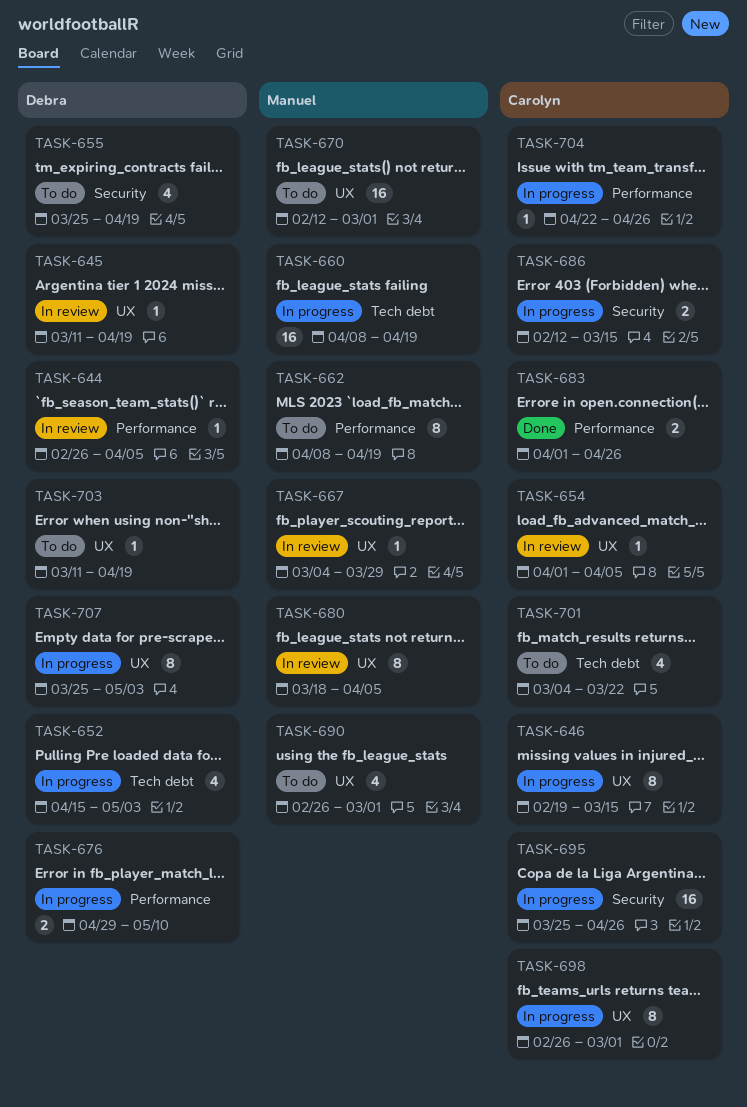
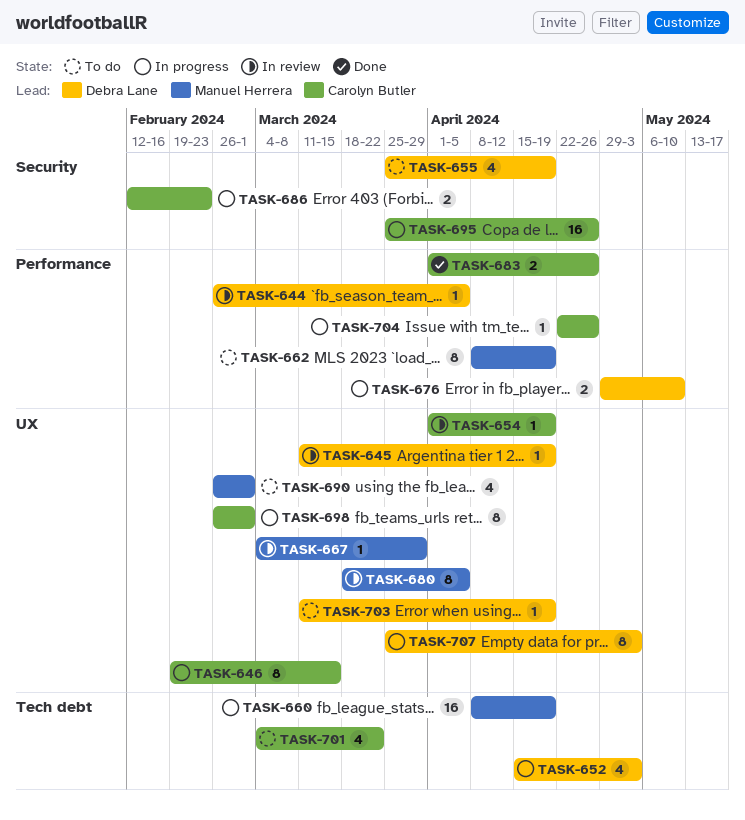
TASK-654, due: Apr 5 -> Apr 19
TASK-670: present -> none
TASK-686, due: Mar 15 -> Feb 23

